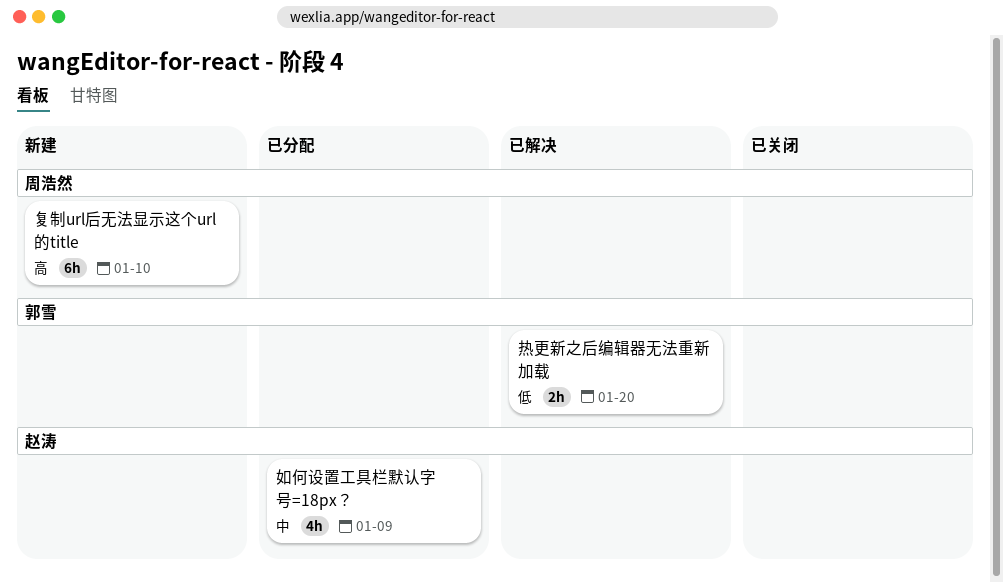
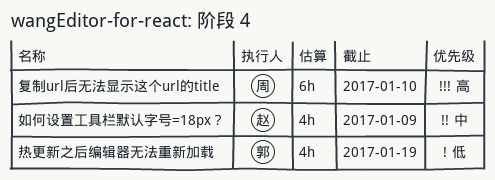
热更新之后编辑器无法重新加载, estimate: 2h -> 4h
热更新之后编辑器无法重新加载, due: Jan 20 -> Jan 19

